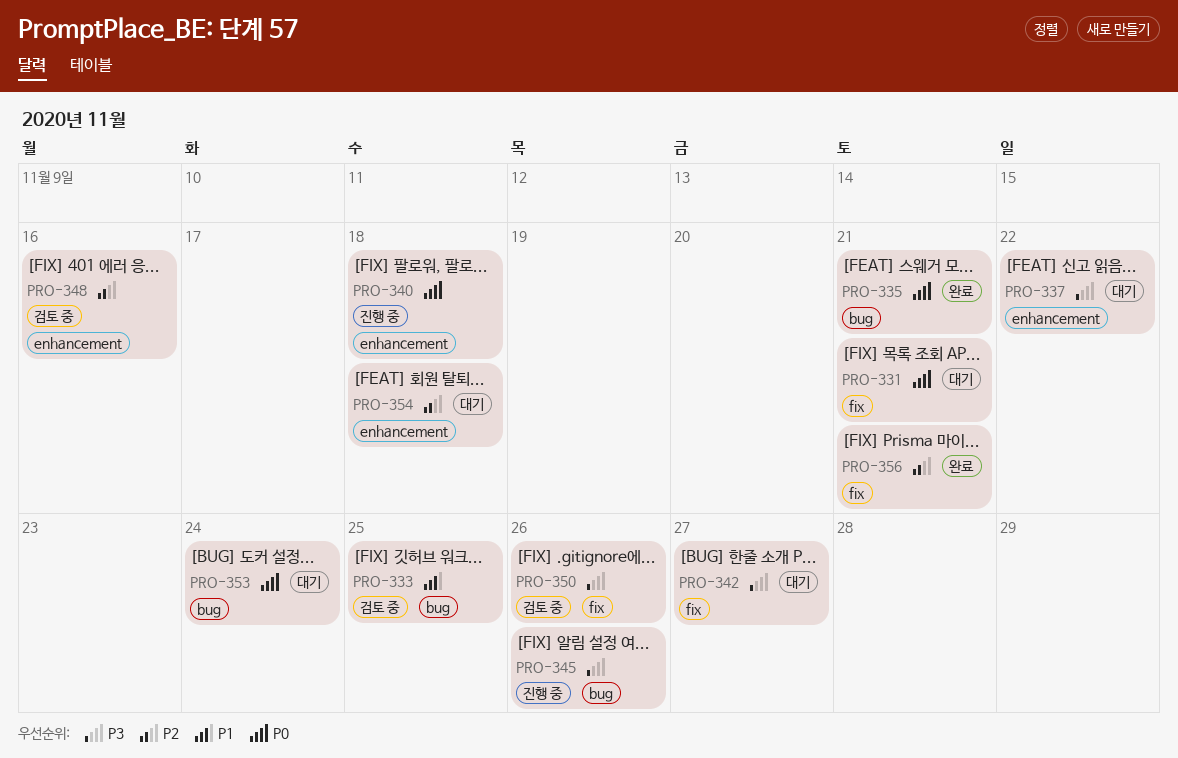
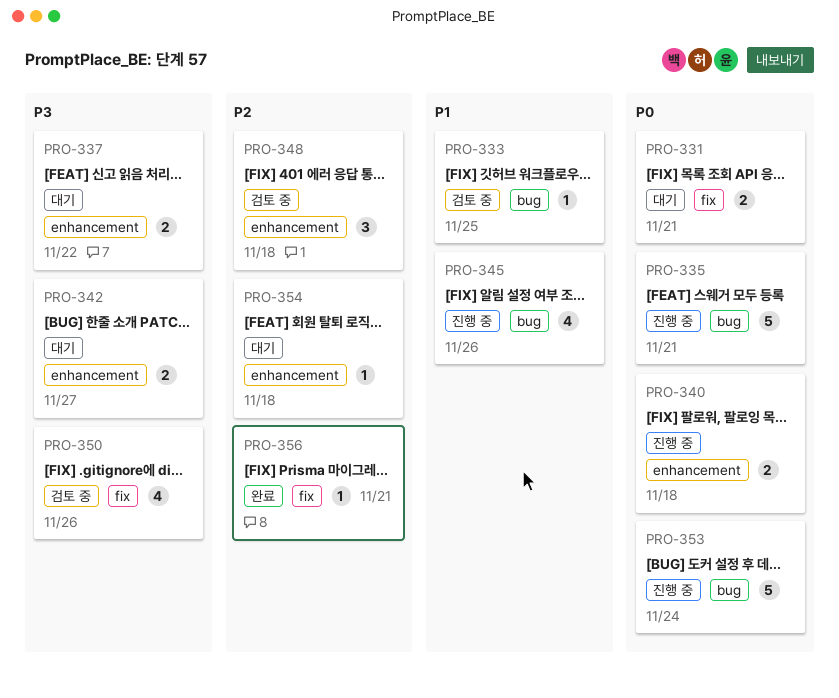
PRO-335, status: 완료 -> 진행 중
PRO-342, label: fix -> enhancement
PRO-345, priority: P3 -> P1
PRO-348, due: Nov 16 -> Nov 18
PRO-353, status: 대기 -> 진행 중

